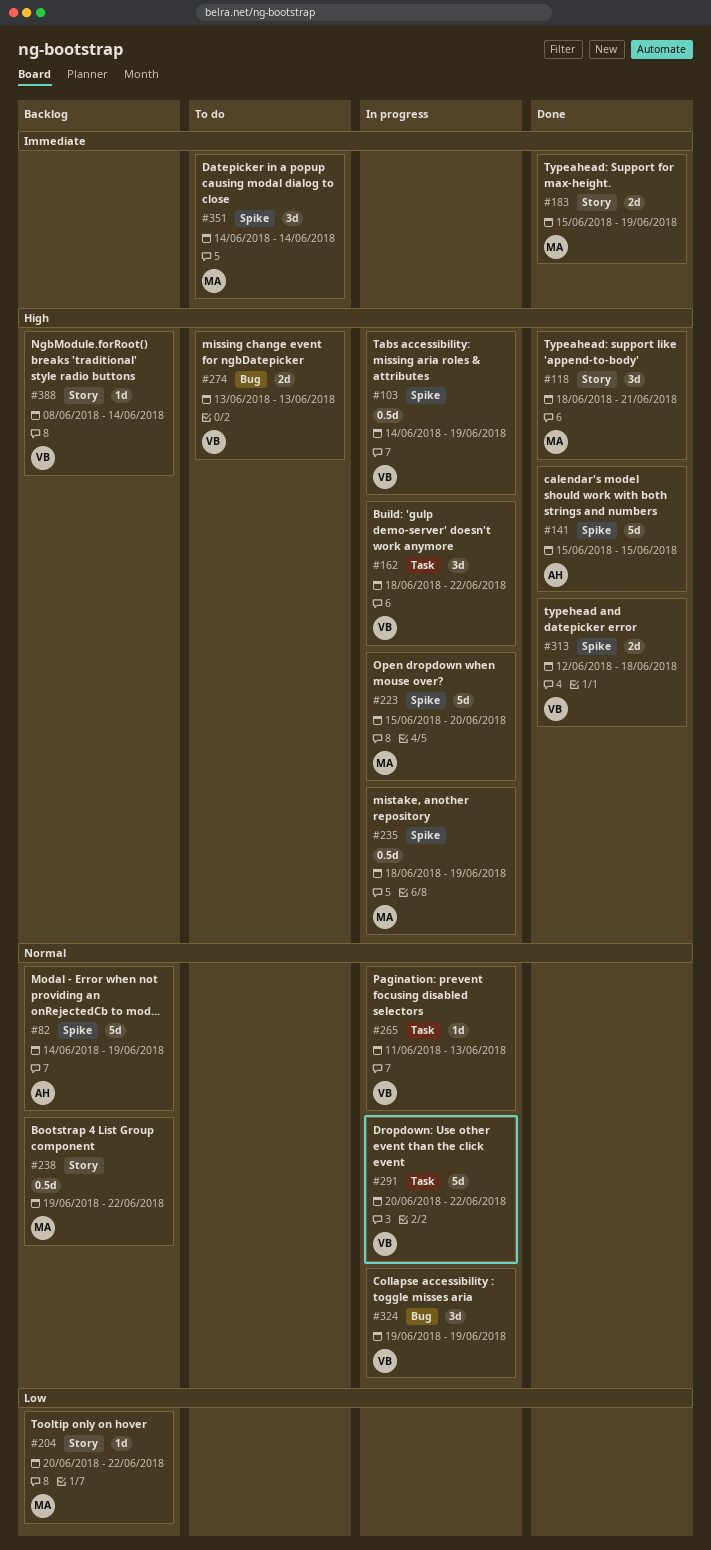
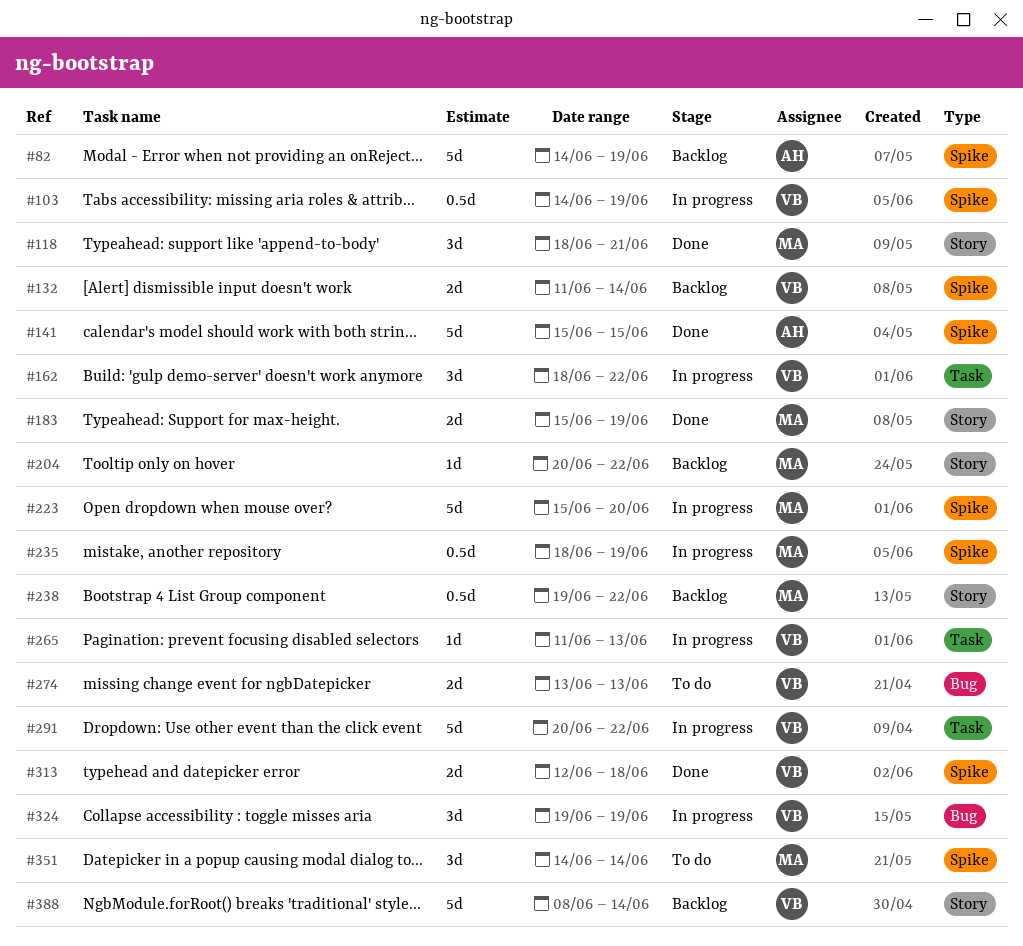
#132: none -> present
#388, estimate: 1d -> 5d

